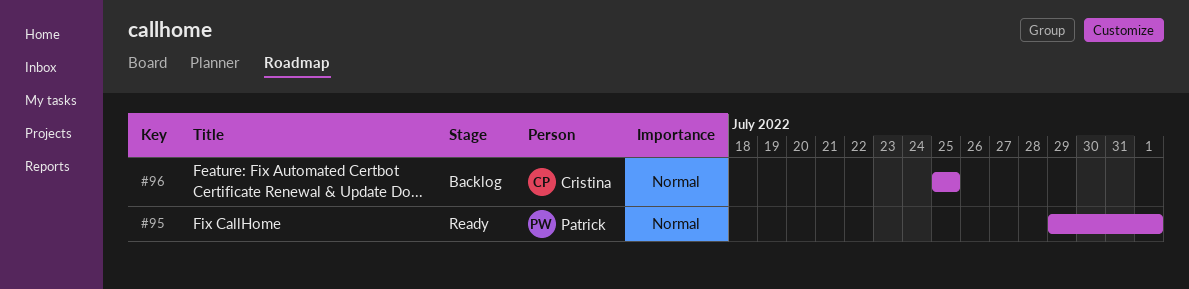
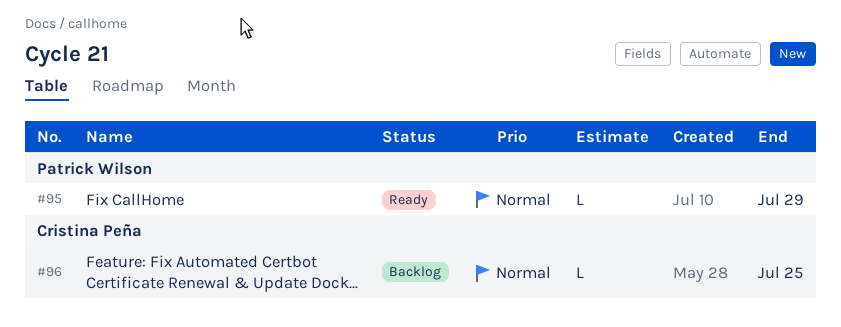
#95, due: Aug 1 -> Jul 29

